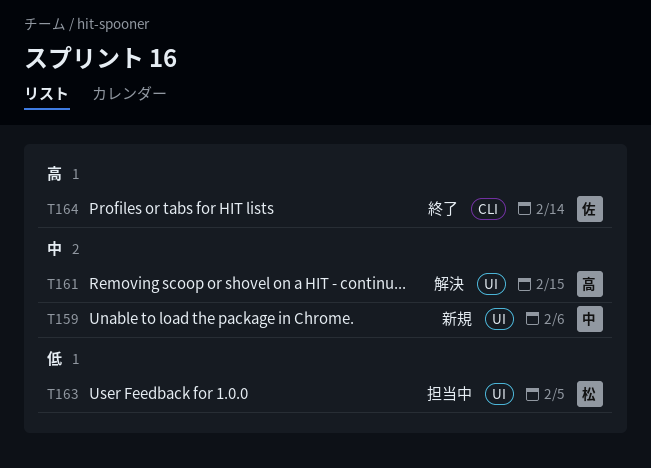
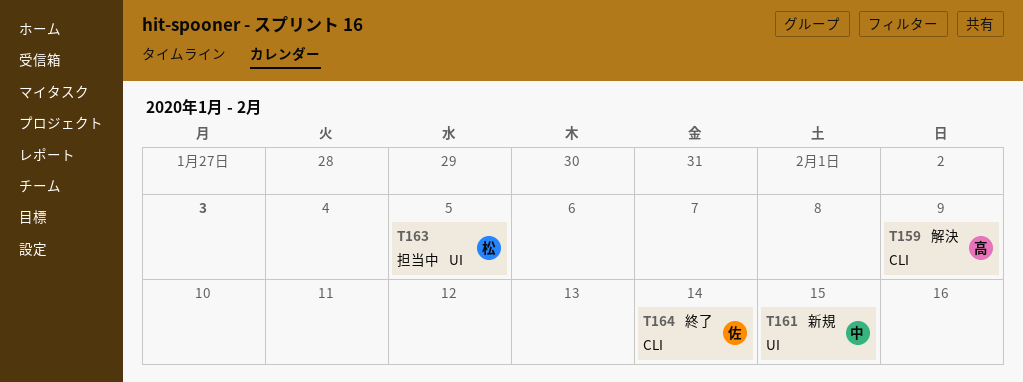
T159, status: 新規 -> 解決
T159, owner: 中 -> 高
T159, label: UI -> CLI
T159, due: Feb 6 -> Feb 9
T161, status: 解決 -> 新規
T161, owner: 高 -> 中

